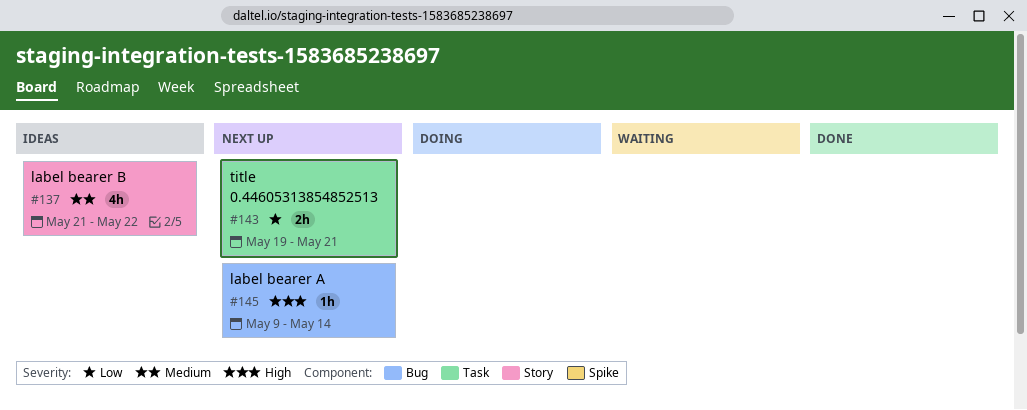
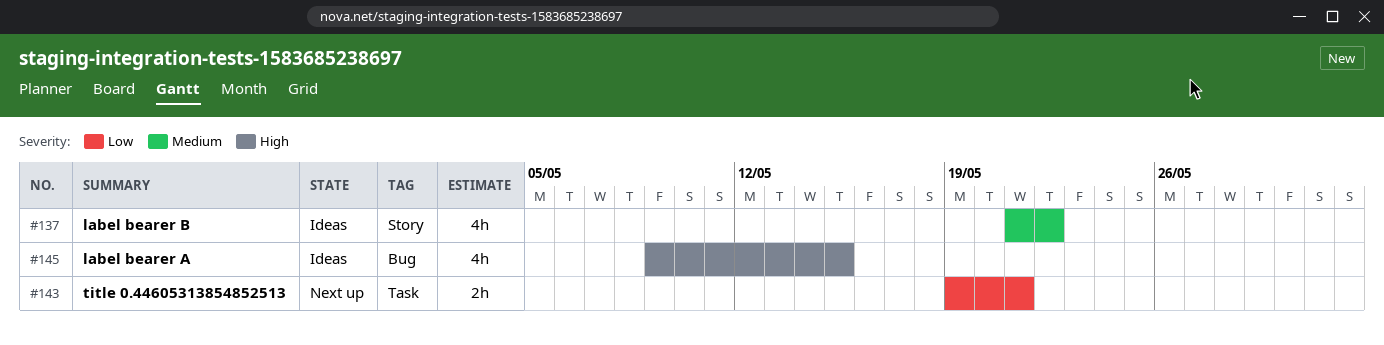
#145, status: Next up -> Ideas
#145, estimate: 1h -> 4h
#145, due: May 14 -> May 15

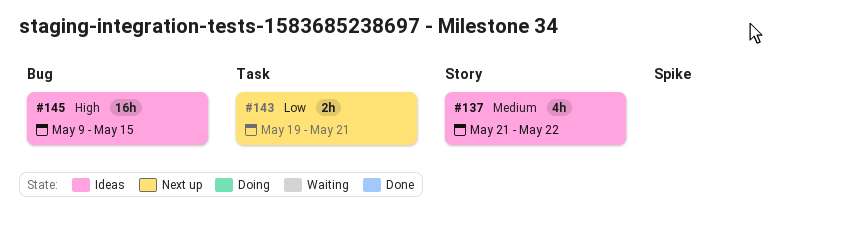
#145, estimate: 4h -> 16h

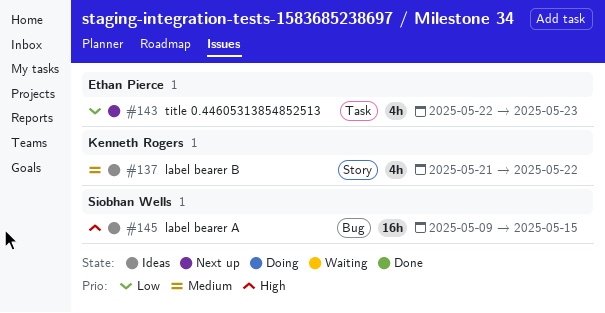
#143, estimate: 2h -> 4h
#143, start: May 19 -> May 22
#143, due: May 21 -> May 23

